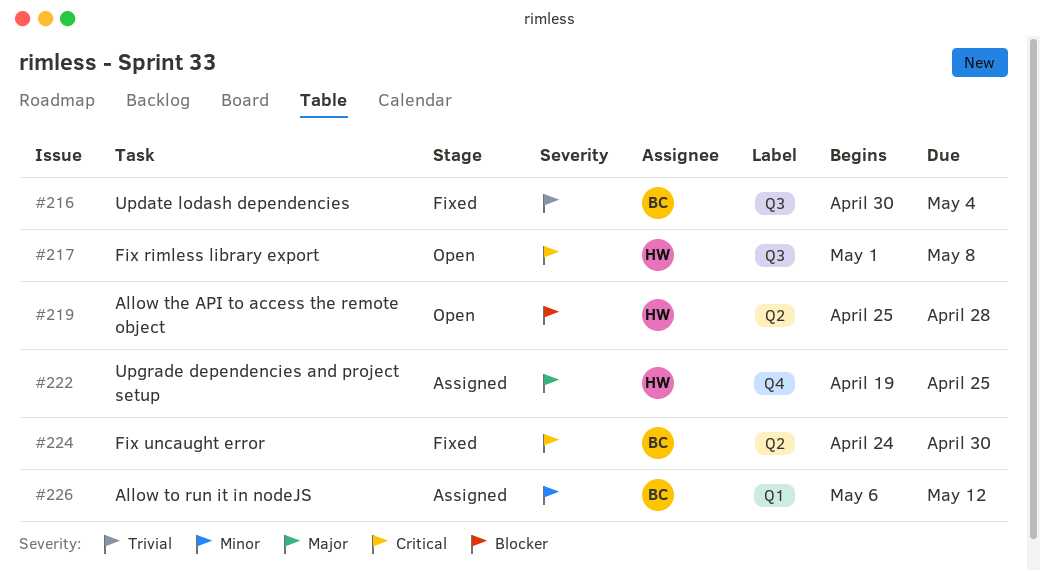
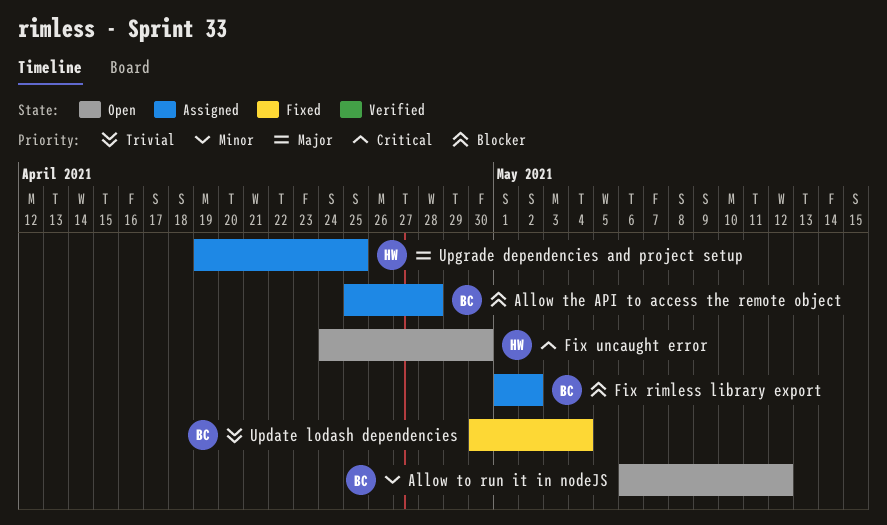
Allow the API to access the remote object, status: Open -> Assigned
Allow the API to access the remote object, owner: HW -> BC
Allow to run it in nodeJS, status: Assigned -> Open
Fix rimless library export, status: Open -> Assigned
Fix rimless library export, owner: HW -> BC
Fix rimless library export, priority: Critical -> Blocker
Fix rimless library export, due: May 8 -> May 2
Fix uncaught error, status: Fixed -> Open
Fix uncaught error, owner: BC -> HW

